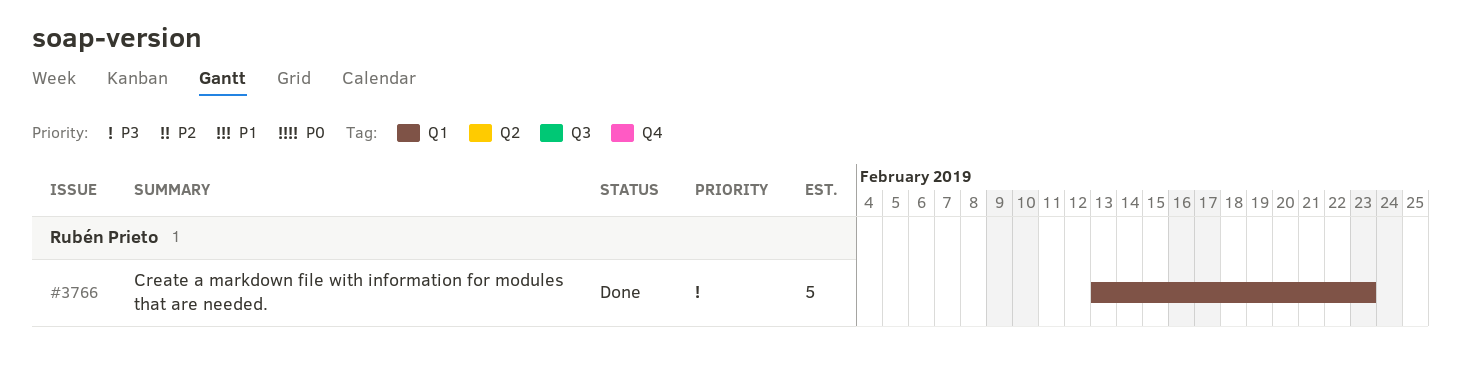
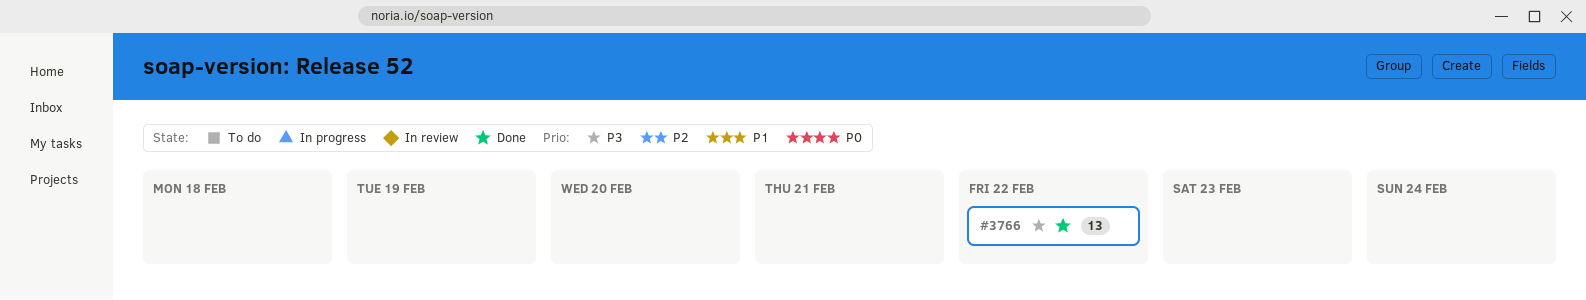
#3766, estimate: 5 -> 13
#3766, due: Feb 23 -> Feb 22

